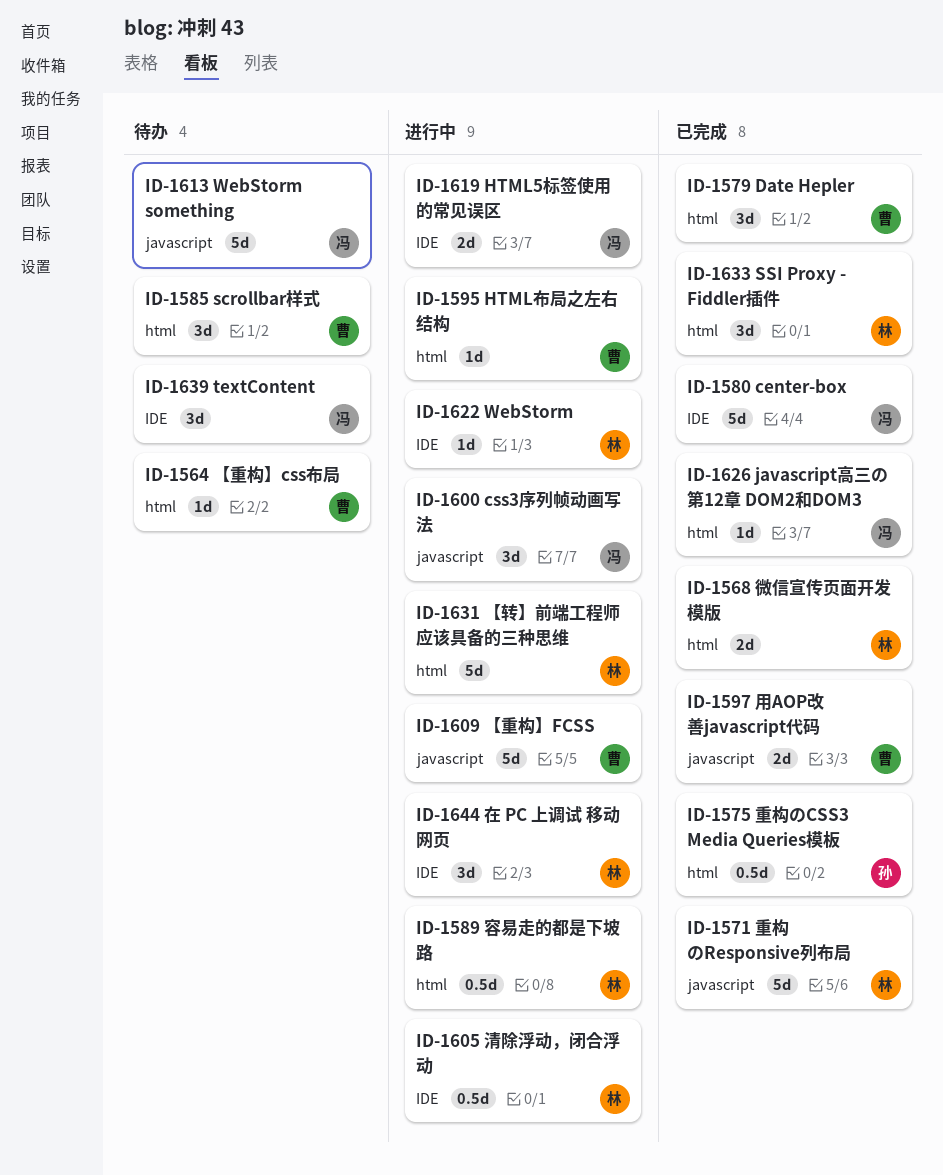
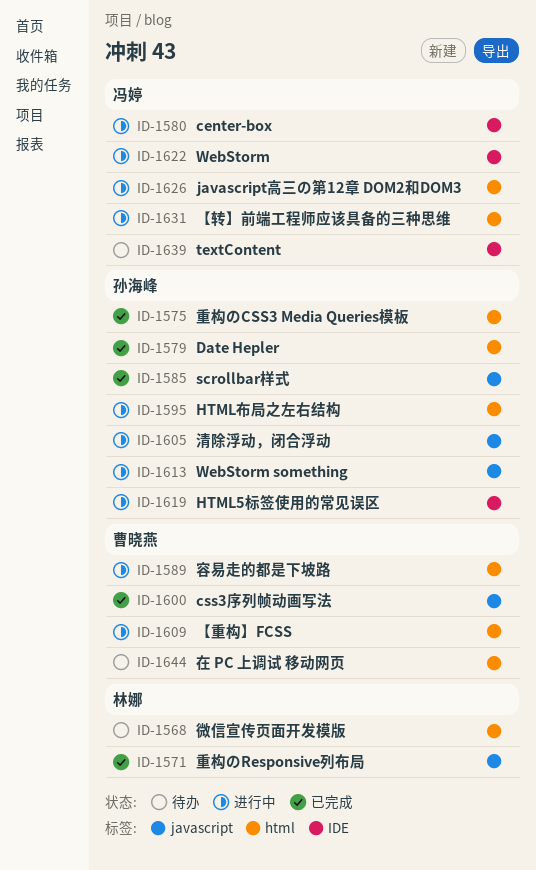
ID-1564: present -> none
ID-1568, status: 已完成 -> 待办
ID-1579, owner: 曹晓燕 -> 孙海峰
ID-1580, status: 已完成 -> 进行中
ID-1585, status: 待办 -> 已完成
ID-1585, owner: 曹晓燕 -> 孙海峰
ID-1585, label: html -> javascript
ID-1589, owner: 林娜 -> 曹晓燕
ID-1595, owner: 曹晓燕 -> 孙海峰
ID-1597: present -> none
ID-1600, status: 进行中 -> 已完成
ID-1600, owner: 冯婷 -> 曹晓燕
ID-1605, owner: 林娜 -> 孙海峰
ID-1605, label: IDE -> javascript
ID-1609, label: javascript -> html
ID-1613, status: 待办 -> 进行中
ID-1613, owner: 冯婷 -> 孙海峰
ID-1619, owner: 冯婷 -> 孙海峰
ID-1622, owner: 林娜 -> 冯婷
ID-1626, status: 已完成 -> 进行中
ID-1631, owner: 林娜 -> 冯婷
ID-1633: present -> none
ID-1644, status: 进行中 -> 待办
ID-1644, owner: 林娜 -> 曹晓燕
ID-1644, label: IDE -> html

